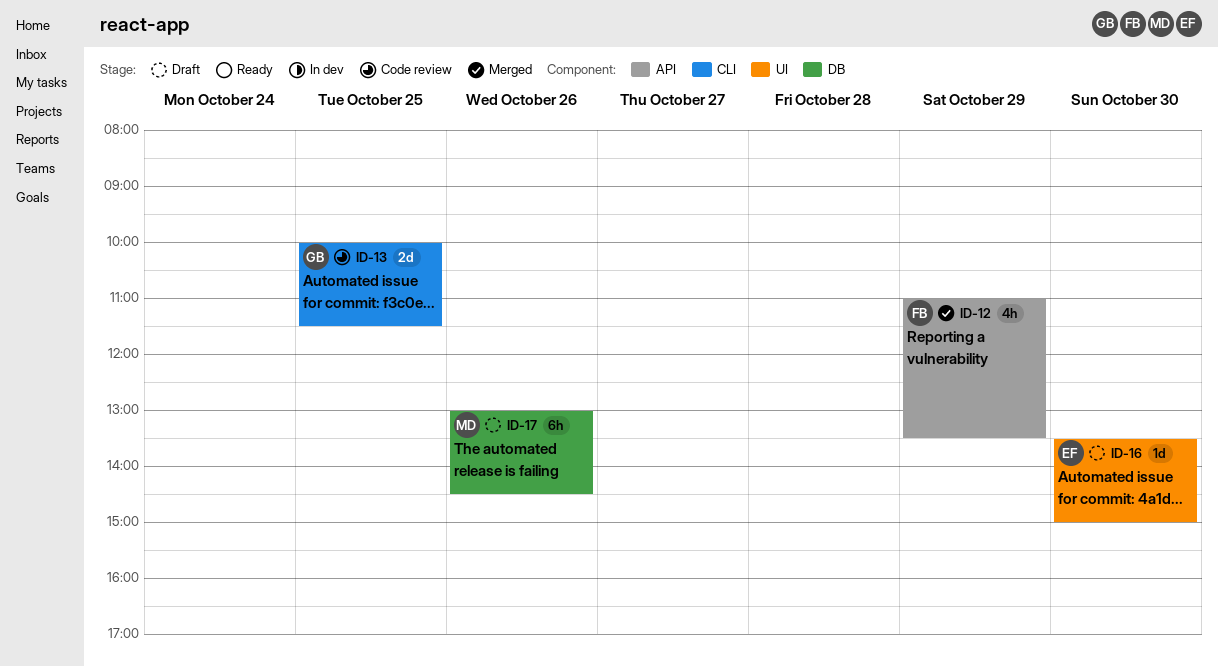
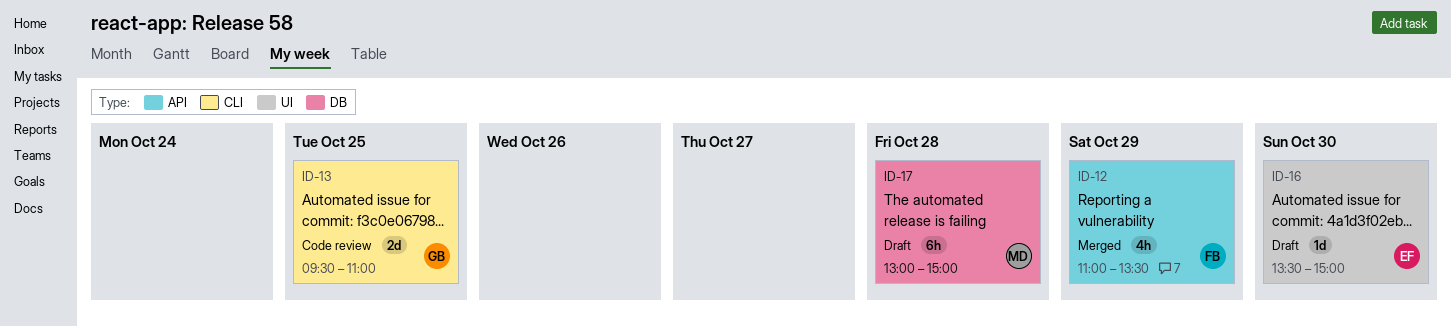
ID-13, begins: 10:00 -> 09:30
ID-13, ends: 11:30 -> 11:00
ID-17, day: Oct 26 -> Oct 28
ID-17, ends: 14:30 -> 15:00

